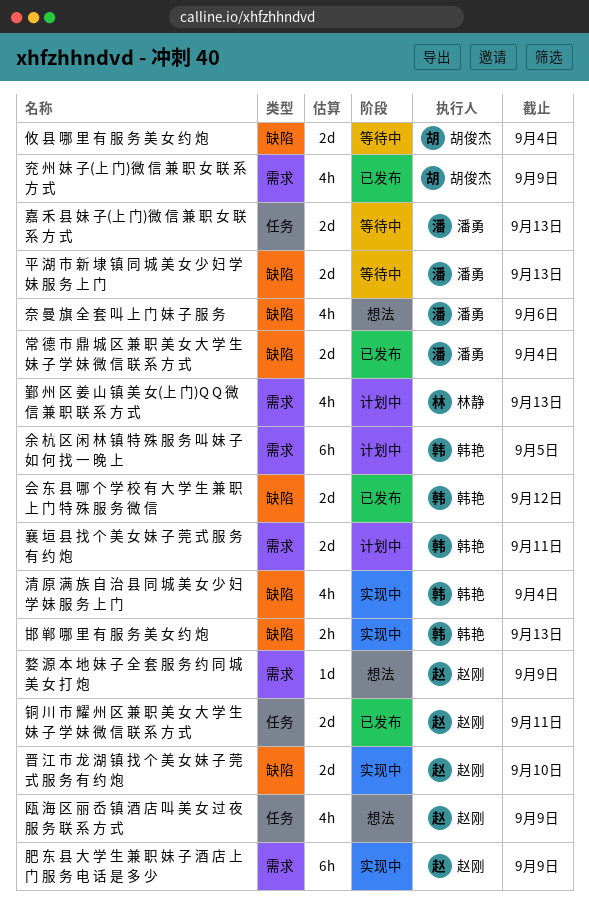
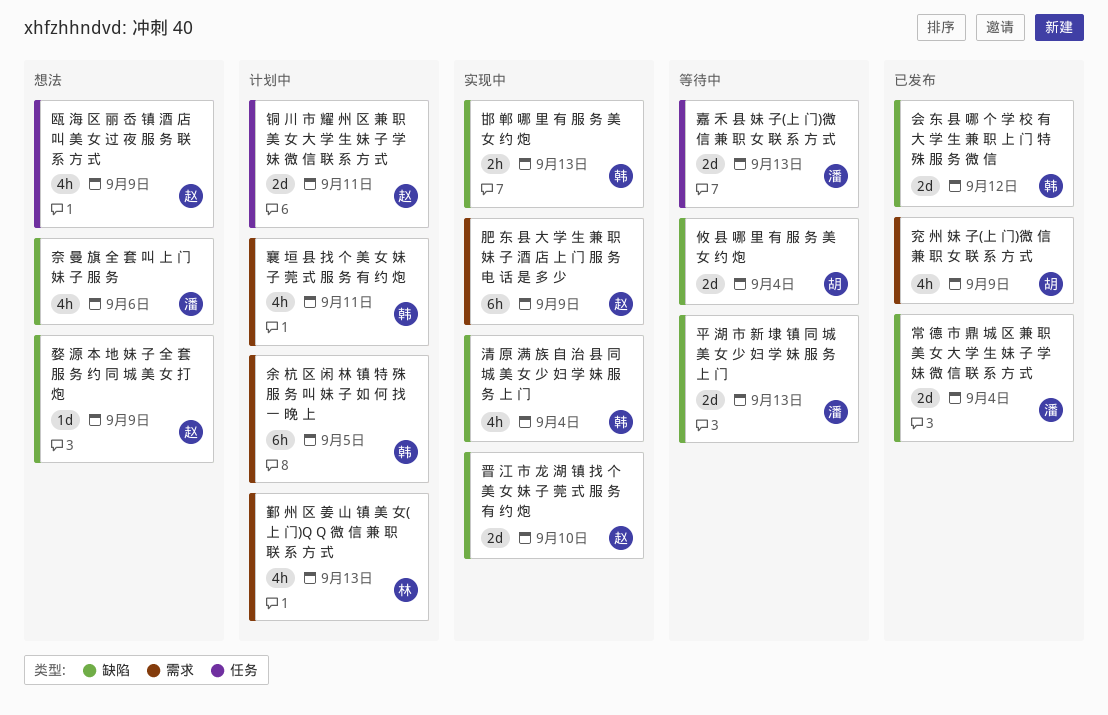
婺 源 本 地 妹 子 全 套 服 务 约 同 城 美 女 打 炮, label: 需求 -> 缺陷
襄 垣 县 找 个 美 女 妹 子 莞 式 服 务 有 约 炮, estimate: 2d -> 4h
铜 川 市 耀 州 区 兼 职 美 女 大 学 生 妹 子 学 妹 微 信 联 系 方 式, status: 已发布 -> 计划中

